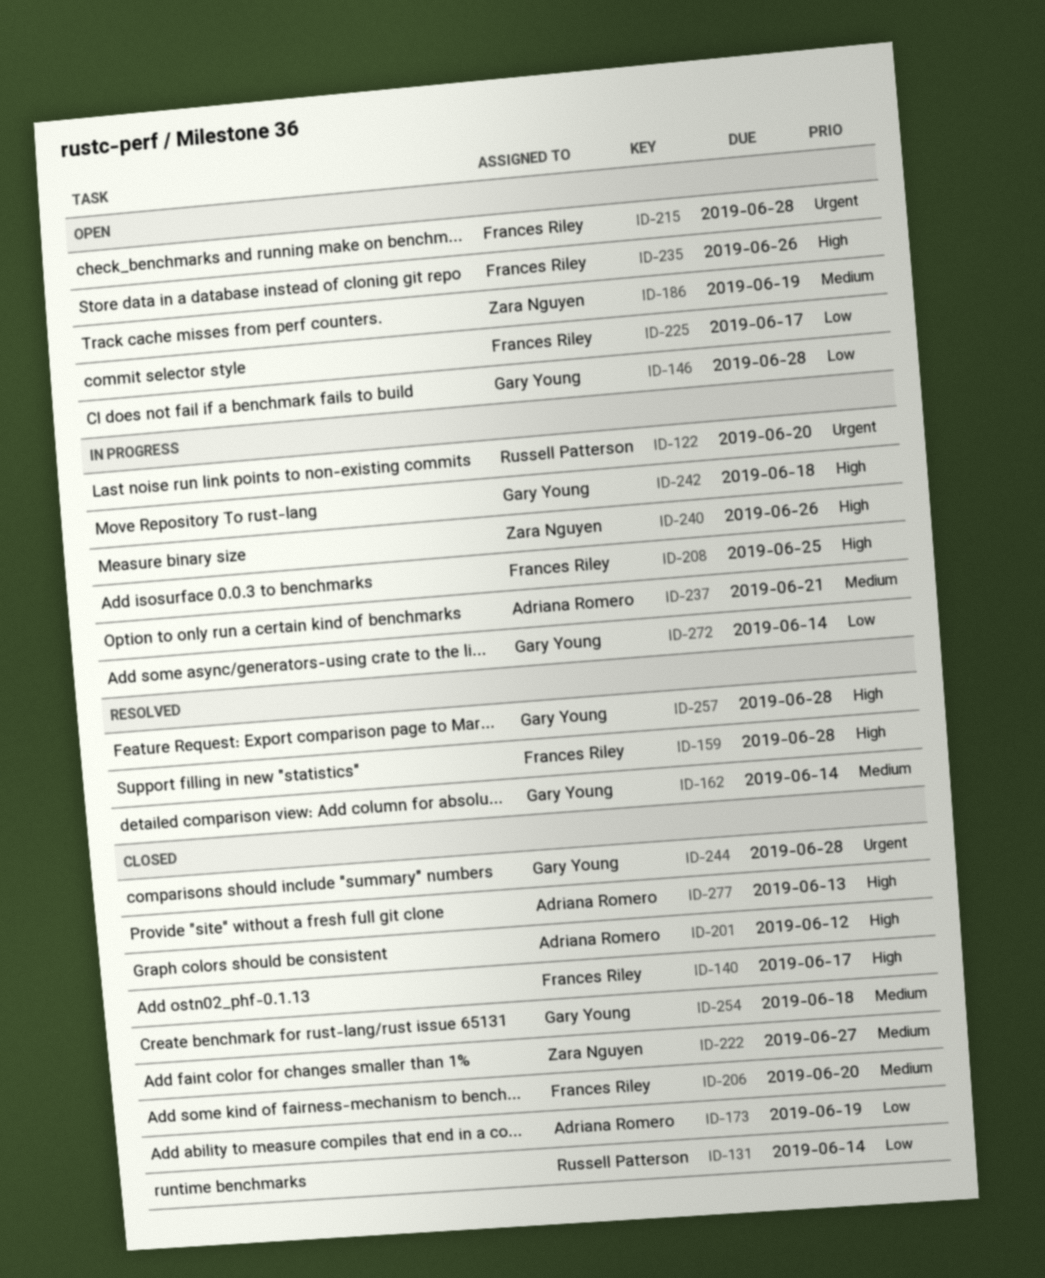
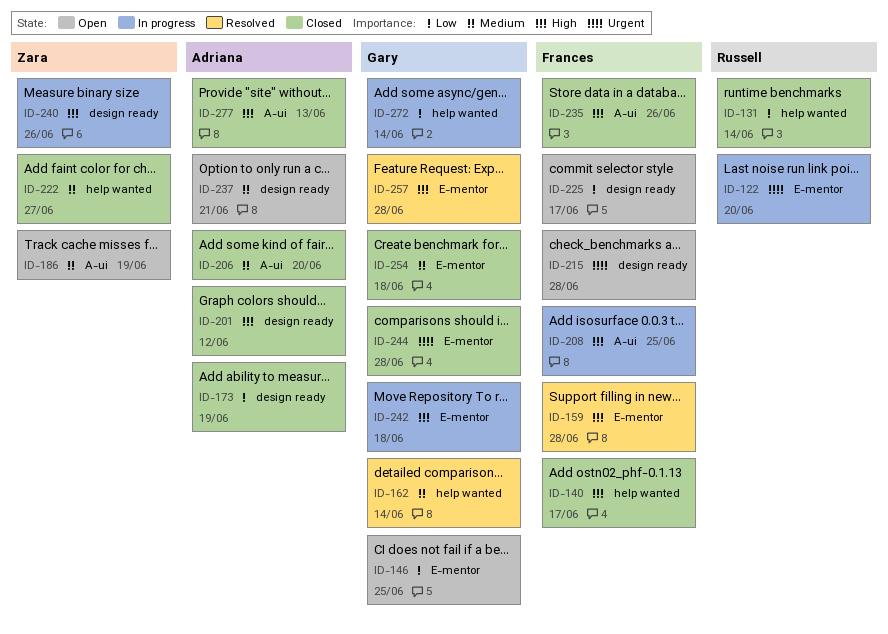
ID-146, due: Jun 28 -> Jun 25
ID-206, owner: Frances Riley -> Adriana Romero
ID-235, status: Open -> Closed
ID-237, status: In progress -> Open

